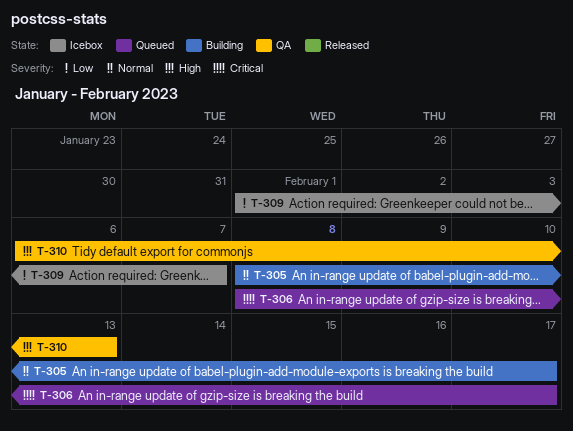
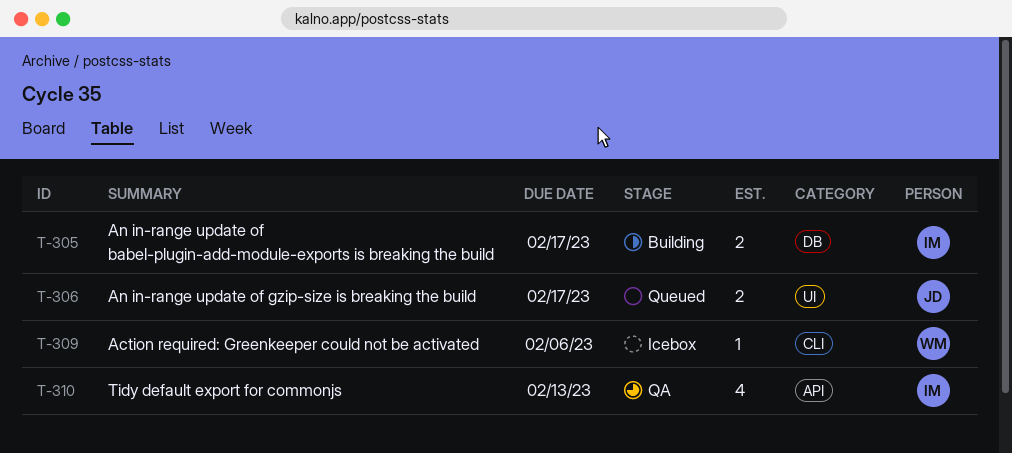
T-309, due: Feb 7 -> Feb 6

